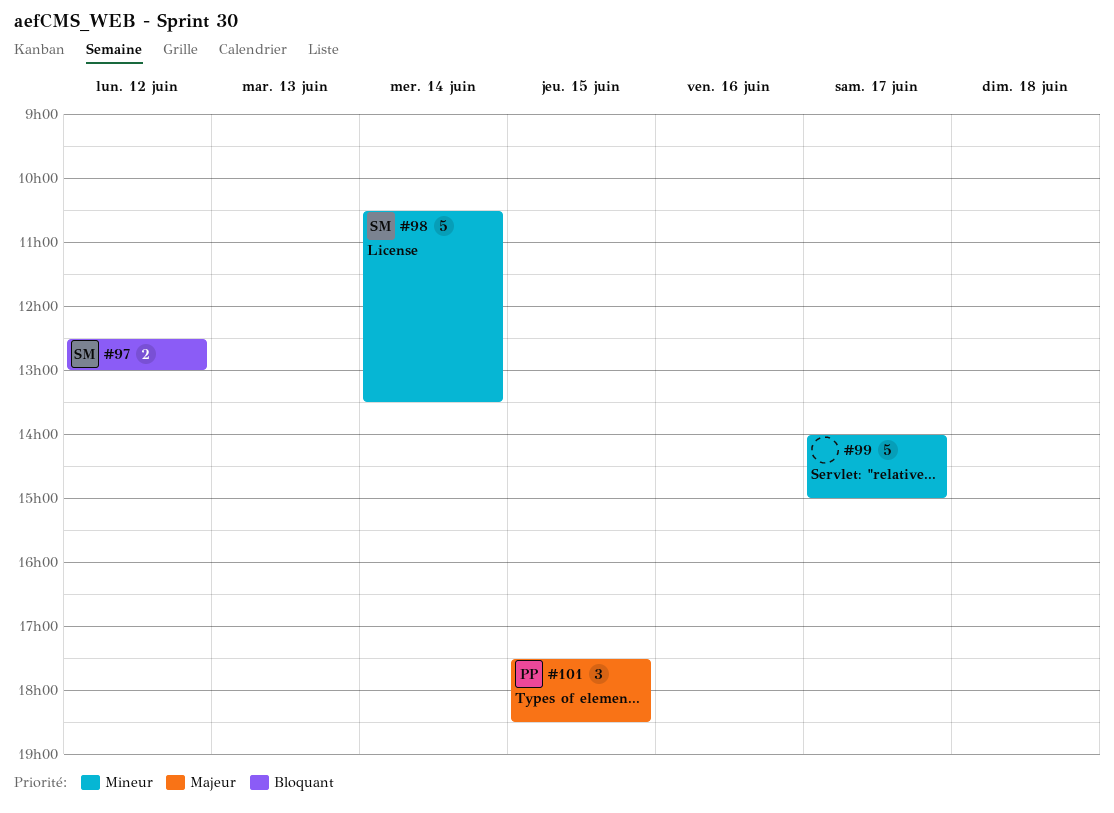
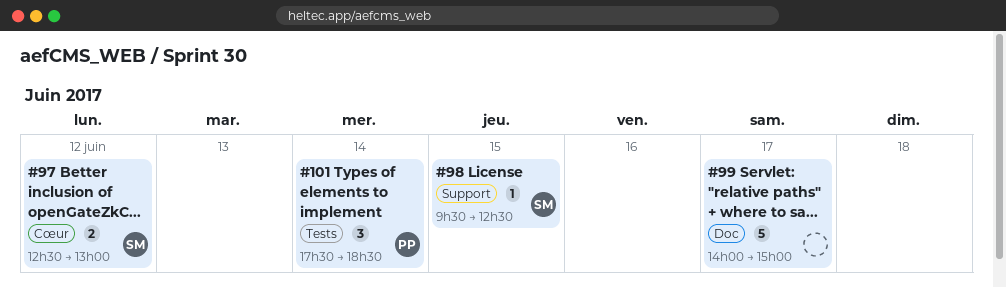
#98, estimate: 5 -> 1
#98, day: Jun 14 -> Jun 15
#98, begins: 10:30 -> 09:30
#98, ends: 13:30 -> 12:30
#101, day: Jun 15 -> Jun 14

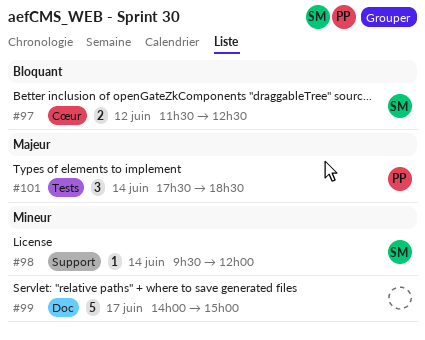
#97, begins: 12:30 -> 11:30
#97, ends: 13:00 -> 12:30
#98, day: Jun 15 -> Jun 14
#98, ends: 12:30 -> 12:00

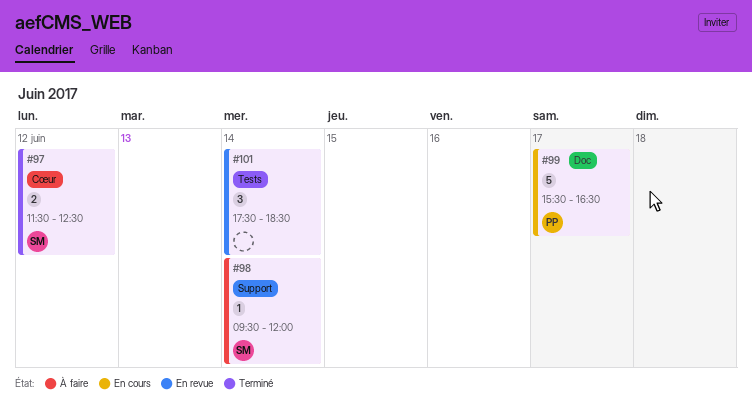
#99, owner: none -> PP
#99, begins: 14:00 -> 15:30
#99, ends: 15:00 -> 16:30
#101, owner: PP -> none

